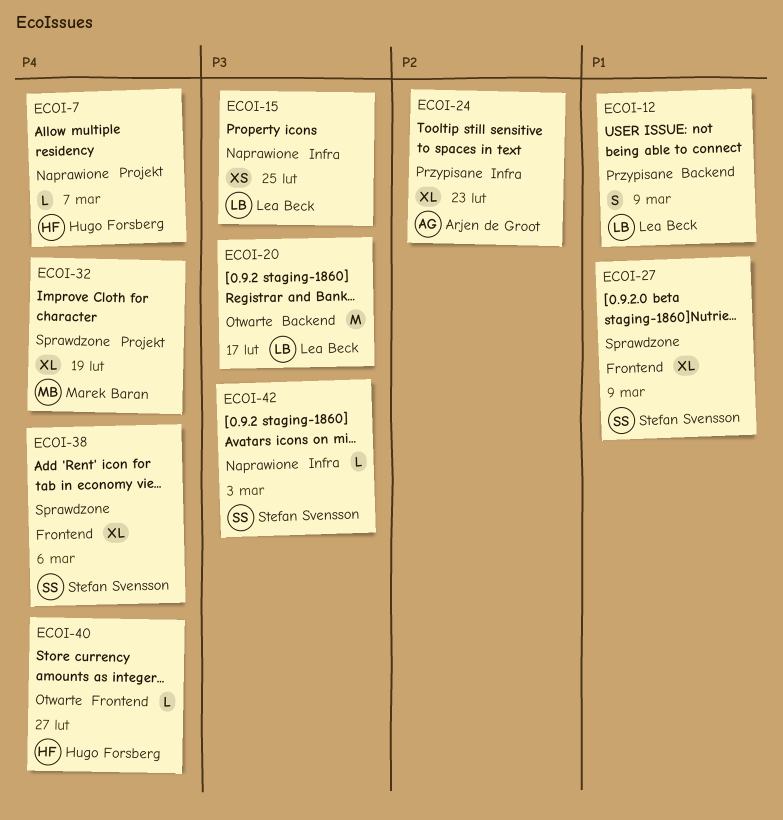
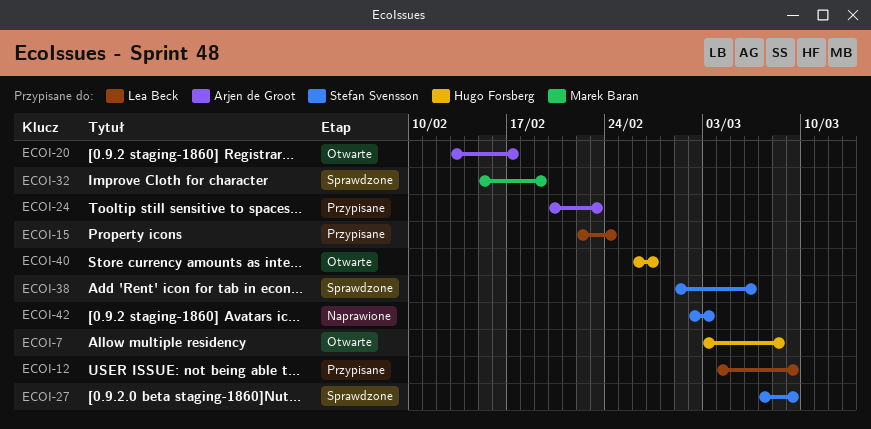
ECOI-7, status: Naprawione -> Otwarte
ECOI-7, due: Mar 7 -> Mar 8
ECOI-15, status: Naprawione -> Przypisane
ECOI-15, due: Feb 25 -> Feb 24
ECOI-20, owner: Lea Beck -> Arjen de Groot

